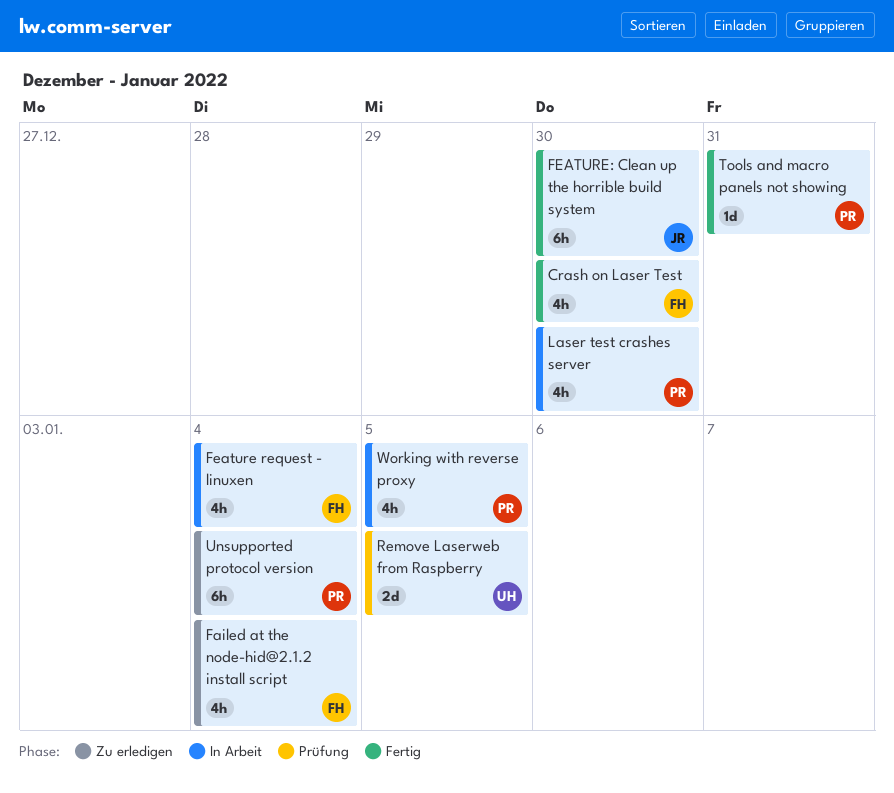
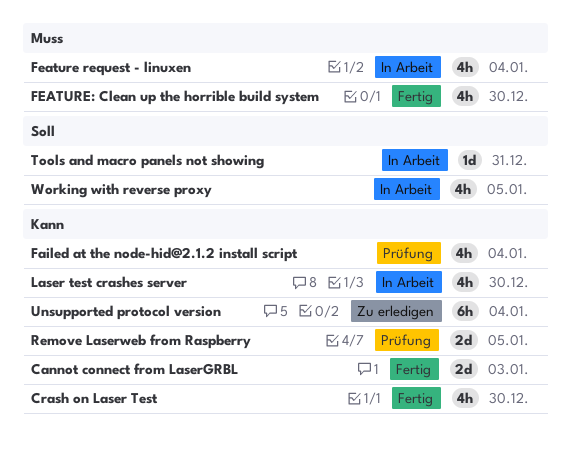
Cannot connect from LaserGRBL: none -> present
Failed at the node-hid@2.1.2 install script, status: Zu erledigen -> Prüfung
FEATURE: Clean up the horrible build system, estimate: 6h -> 4h
Tools and macro panels not showing, status: Fertig -> In Arbeit

